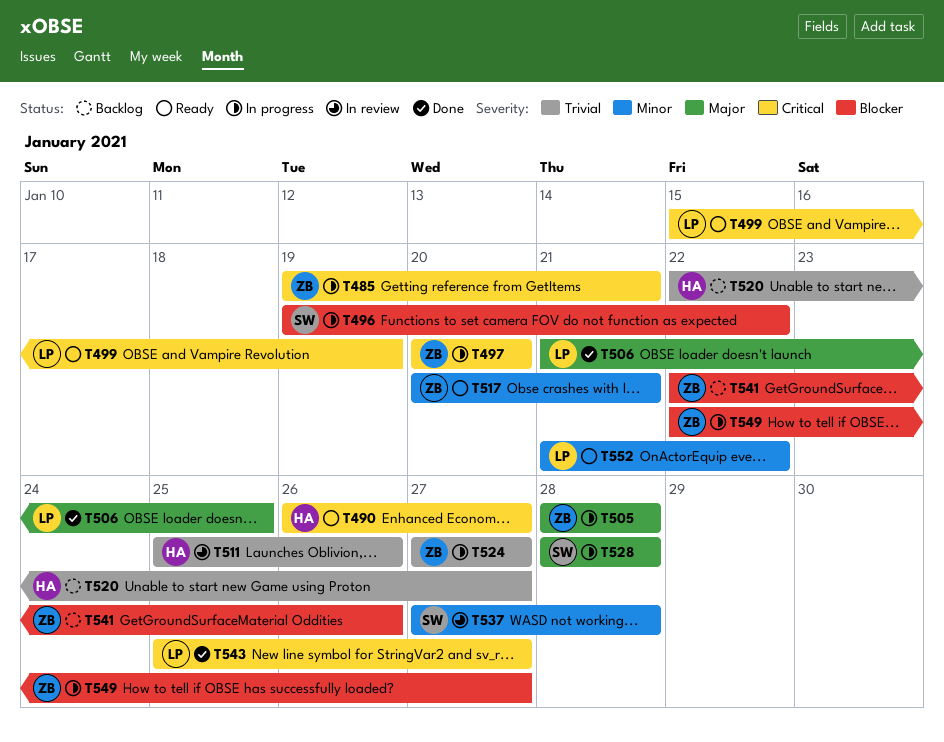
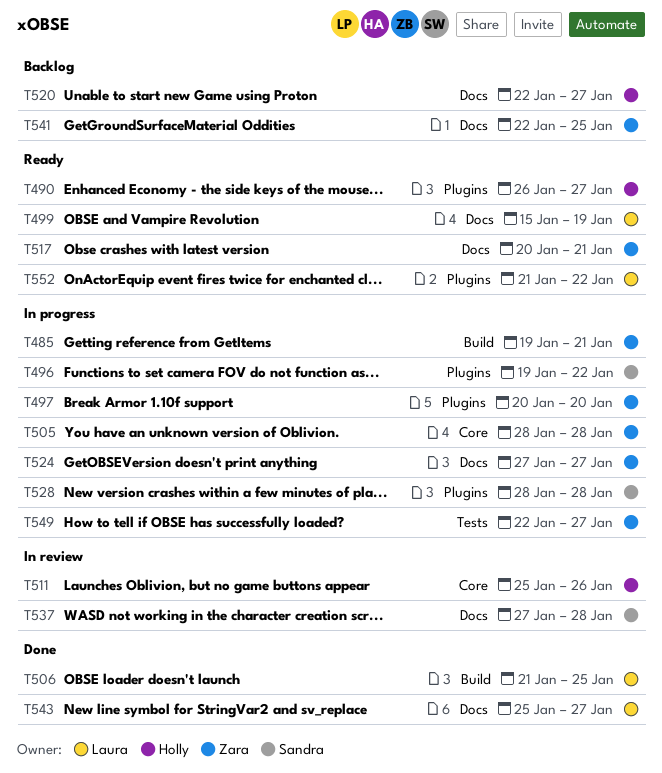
T541, due: Jan 26 -> Jan 25

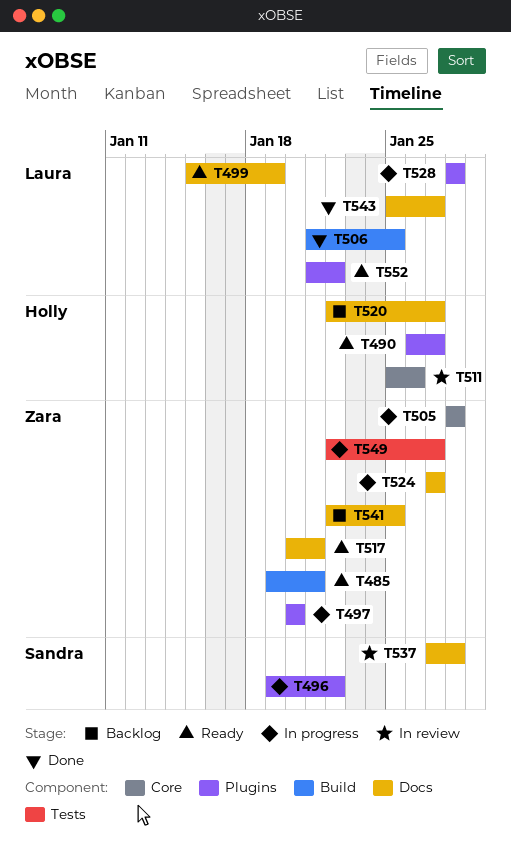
T485, status: In progress -> Ready
T528, owner: Sandra -> Laura

